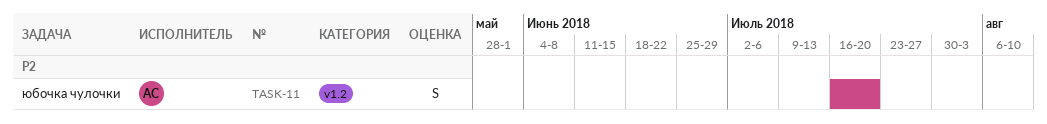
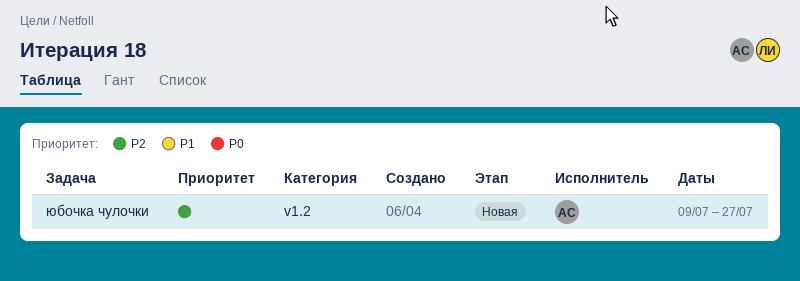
юбочка чулочки, start: Jul 16 -> Jul 9
юбочка чулочки, due: Jul 20 -> Jul 27

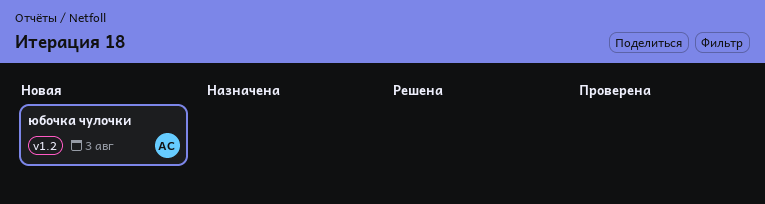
юбочка чулочки, due: Jul 27 -> Aug 3

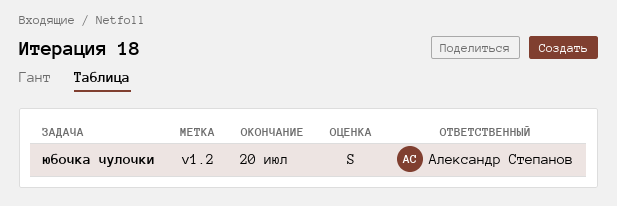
юбочка чулочки, due: Aug 3 -> Jul 20

